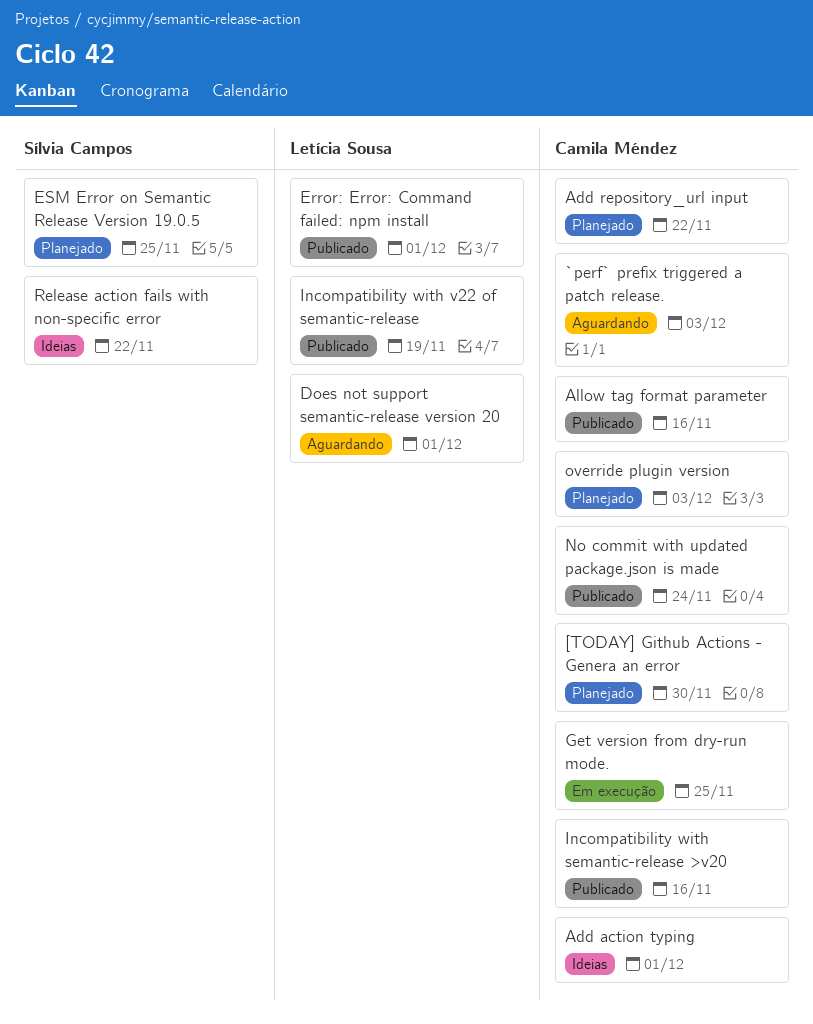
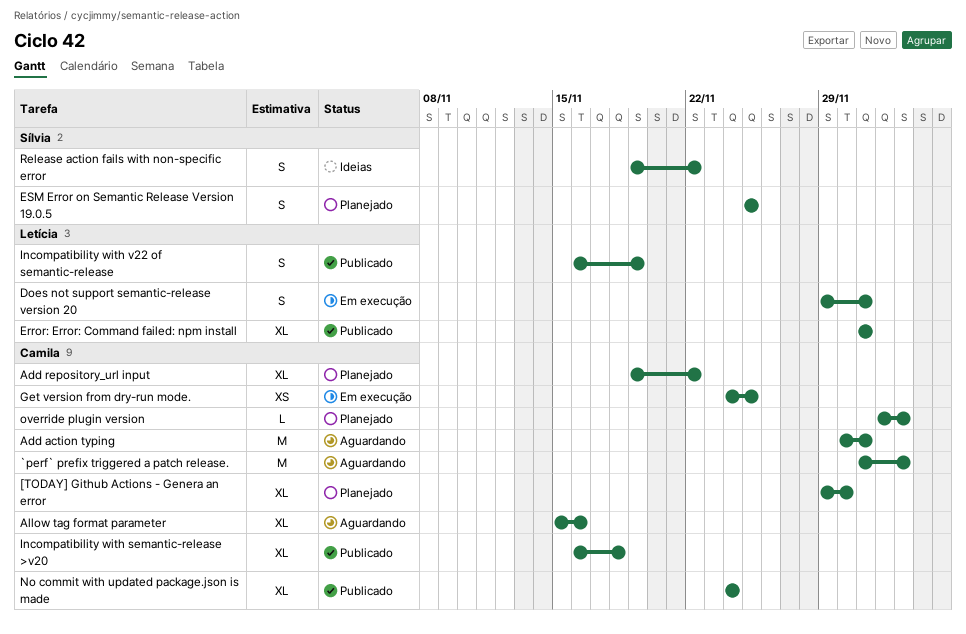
Add action typing, status: Ideias -> Aguardando
Allow tag format parameter, status: Publicado -> Aguardando
Does not support semantic-release version 20, status: Aguardando -> Em execução
Incompatibility with semantic-release >v20, due: Nov 16 -> Nov 18

